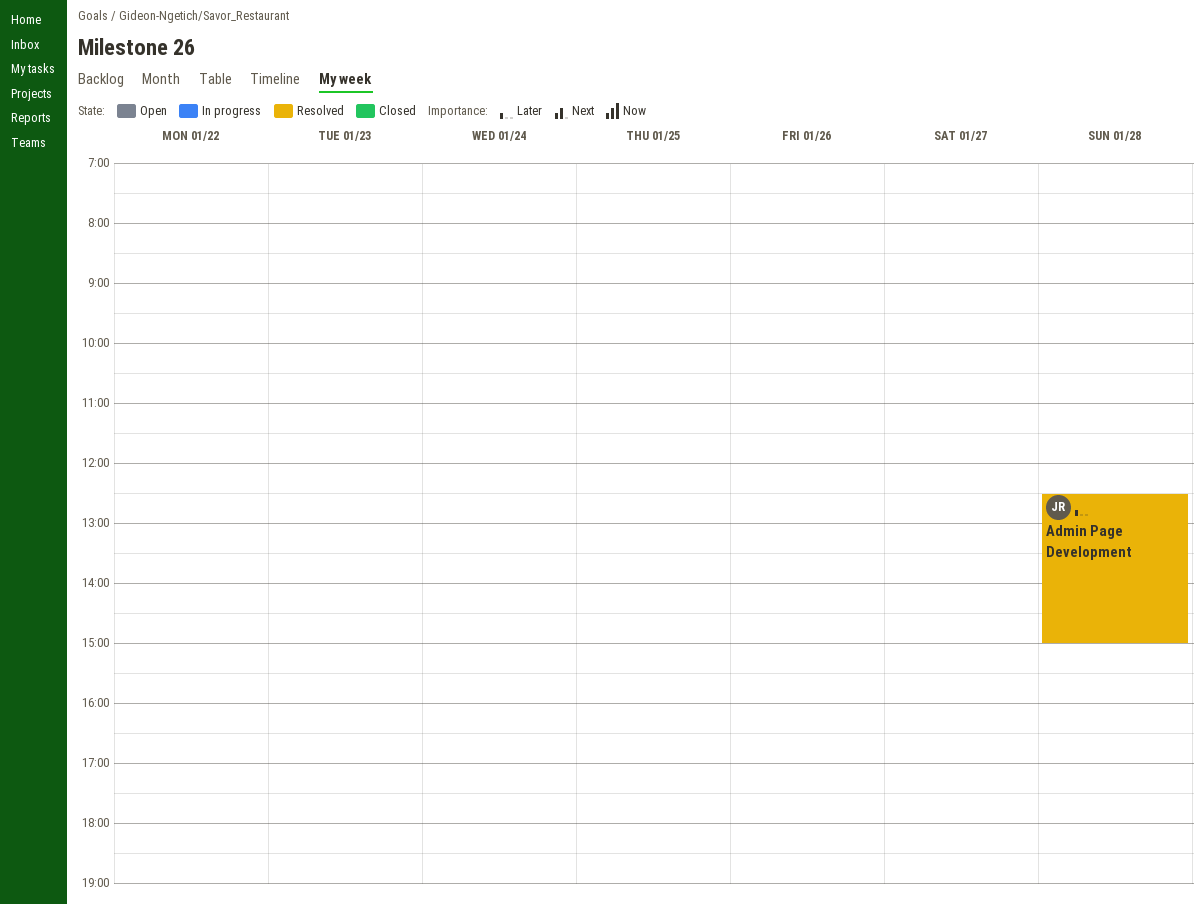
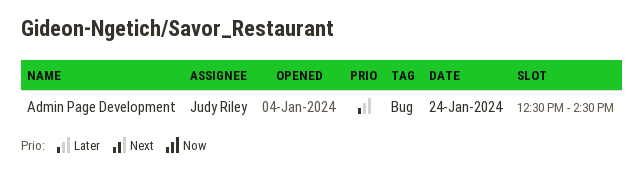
Admin Page Development, day: Jan 28 -> Jan 24
Admin Page Development, ends: 15:00 -> 14:30

